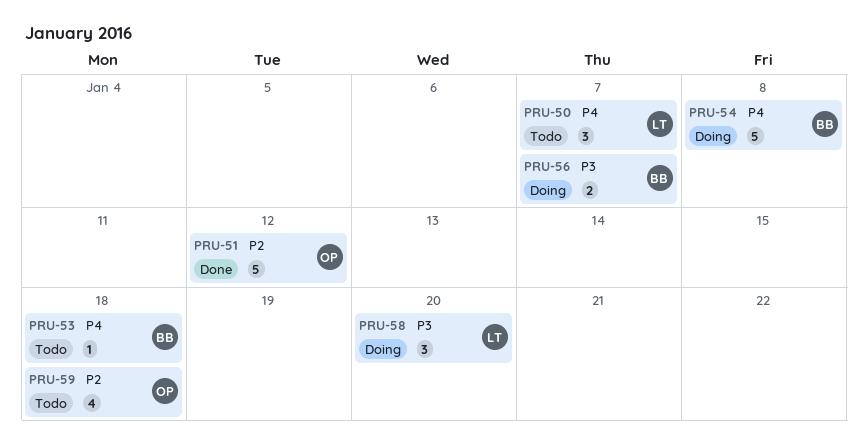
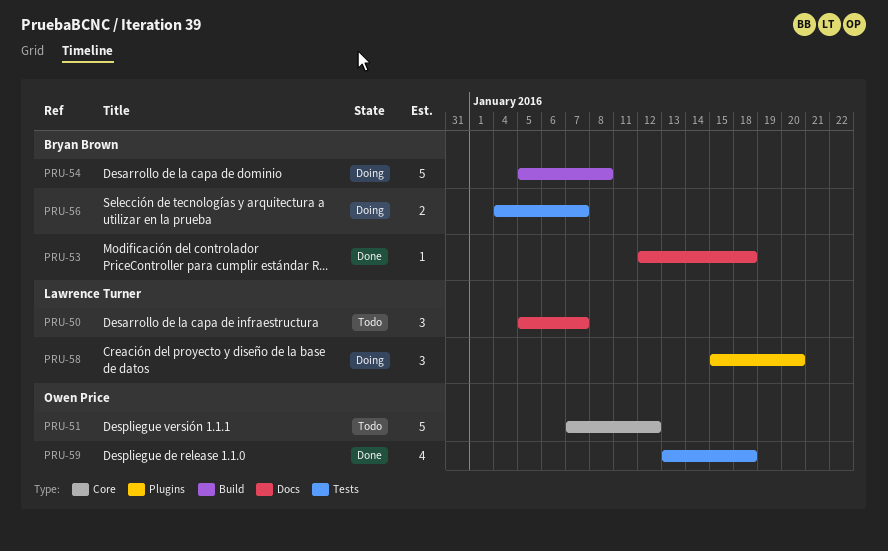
PRU-51, status: Done -> Todo
PRU-53, status: Todo -> Done
PRU-59, status: Todo -> Done

